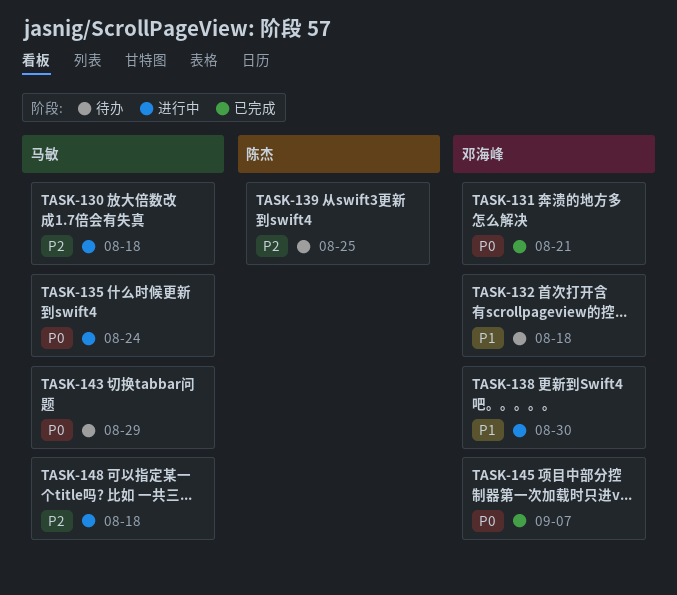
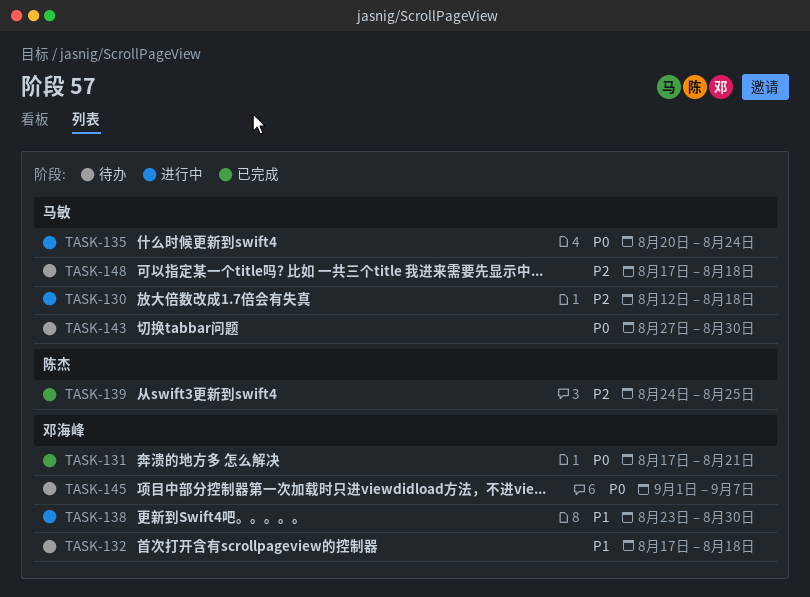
TASK-139, status: 待办 -> 已完成
TASK-143, due: Aug 29 -> Aug 30
TASK-145, status: 已完成 -> 待办
TASK-148, status: 进行中 -> 待办

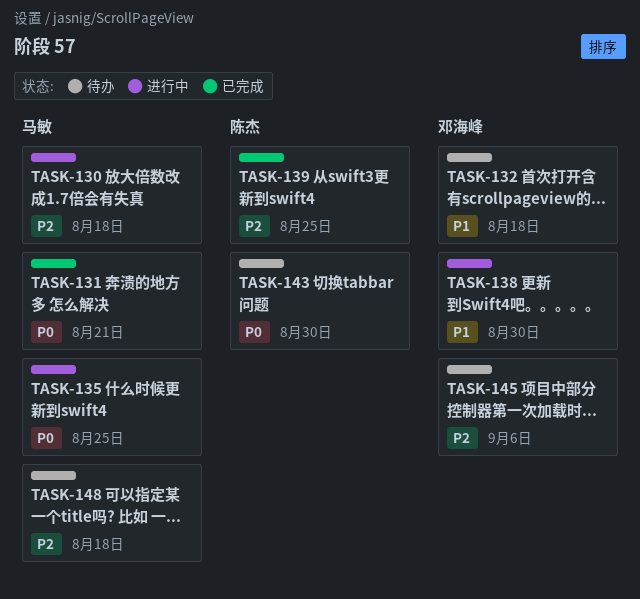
TASK-131, owner: 邓海峰 -> 马敏
TASK-135, due: Aug 24 -> Aug 25
TASK-143, owner: 马敏 -> 陈杰
TASK-145, priority: P0 -> P2
TASK-145, due: Sep 7 -> Sep 6

